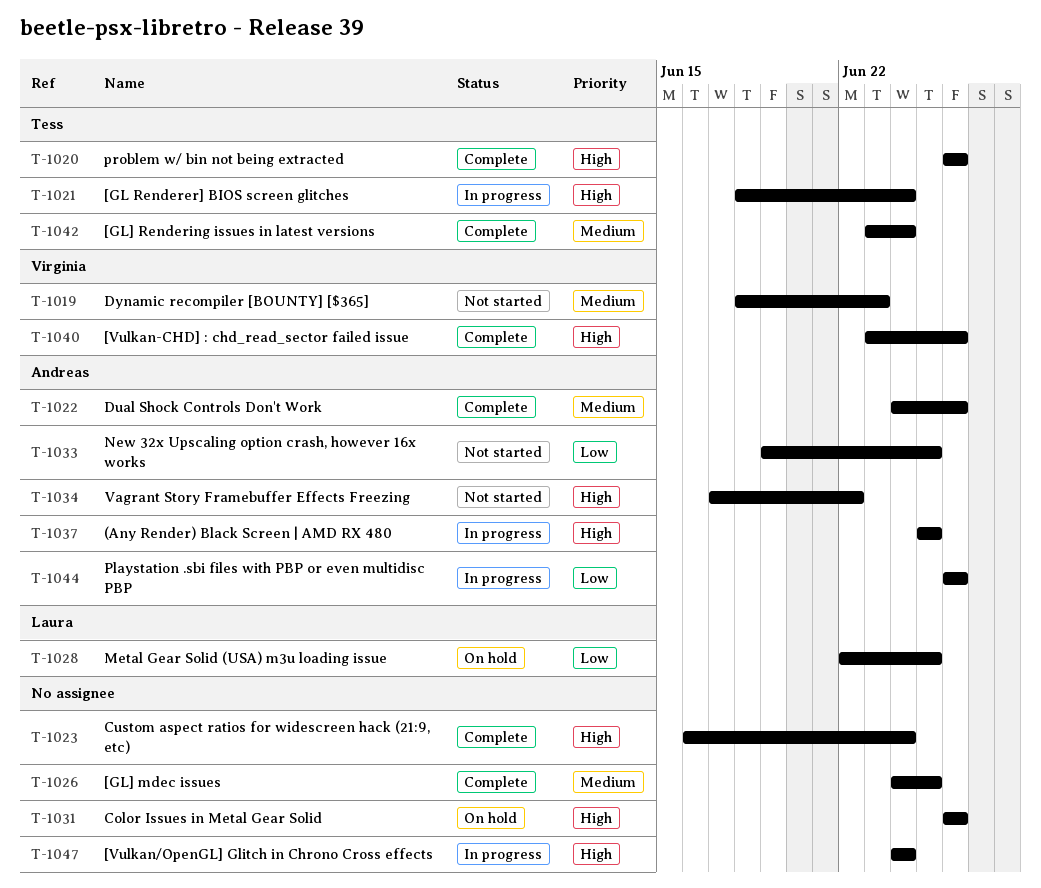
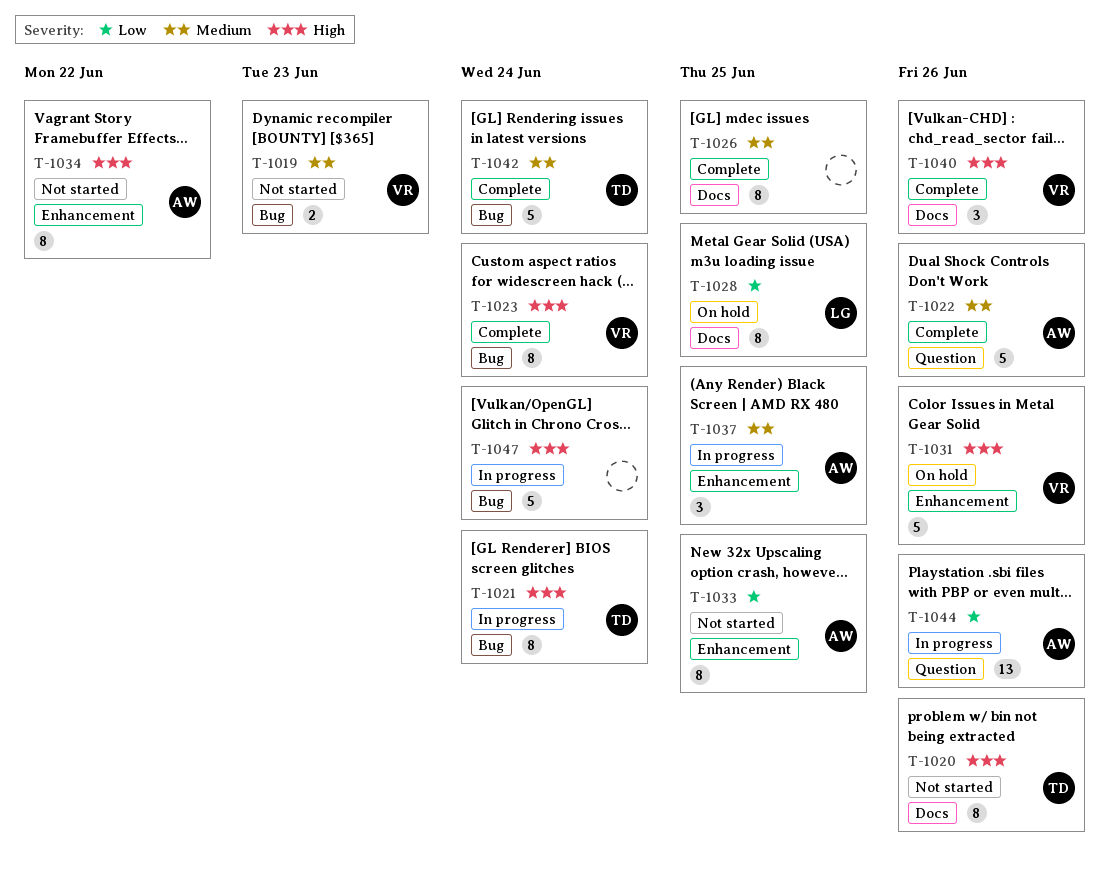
T-1020, status: Complete -> Not started
T-1023, owner: none -> Virginia
T-1031, owner: none -> Virginia
T-1037, priority: High -> Medium

